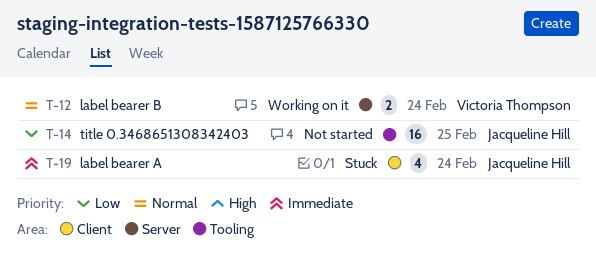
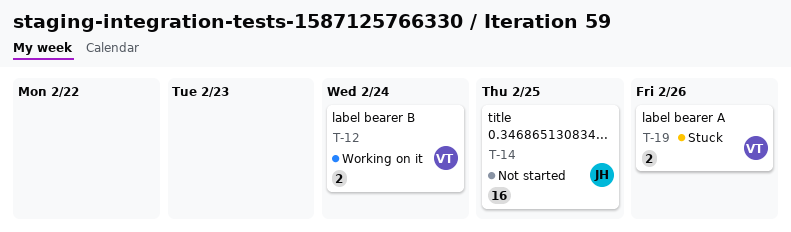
T-19, owner: Jacqueline Hill -> Victoria Thompson
T-19, estimate: 4 -> 2
T-19, due: Feb 24 -> Feb 26

